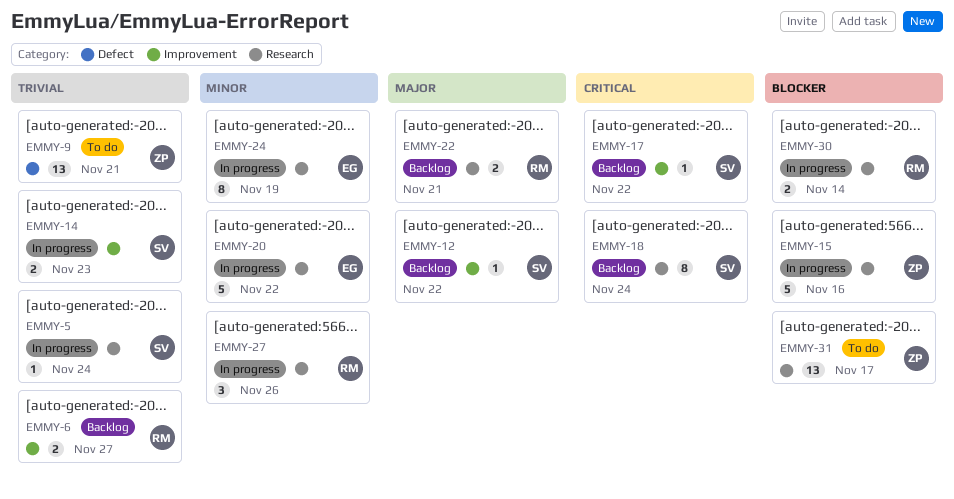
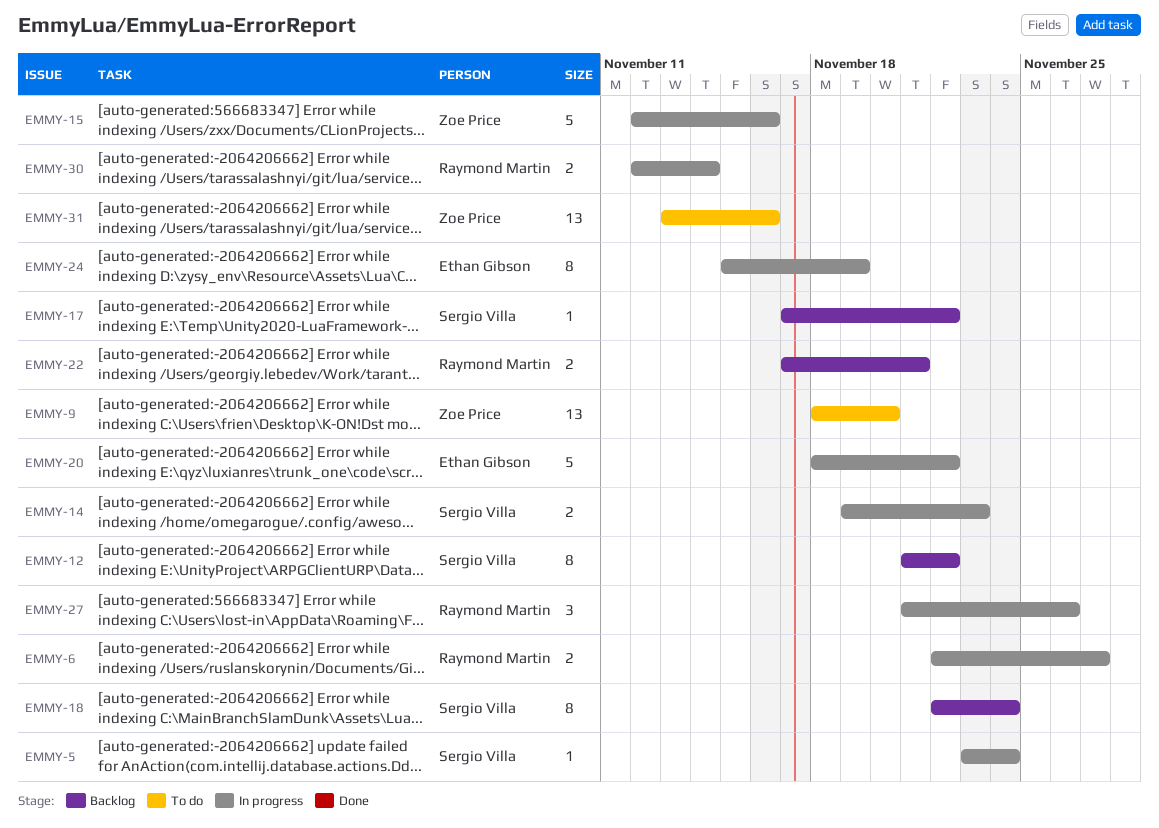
EMMY-6, status: Backlog -> In progress
EMMY-9, due: Nov 21 -> Nov 20
EMMY-12, estimate: 1 -> 8
EMMY-31, due: Nov 17 -> Nov 16

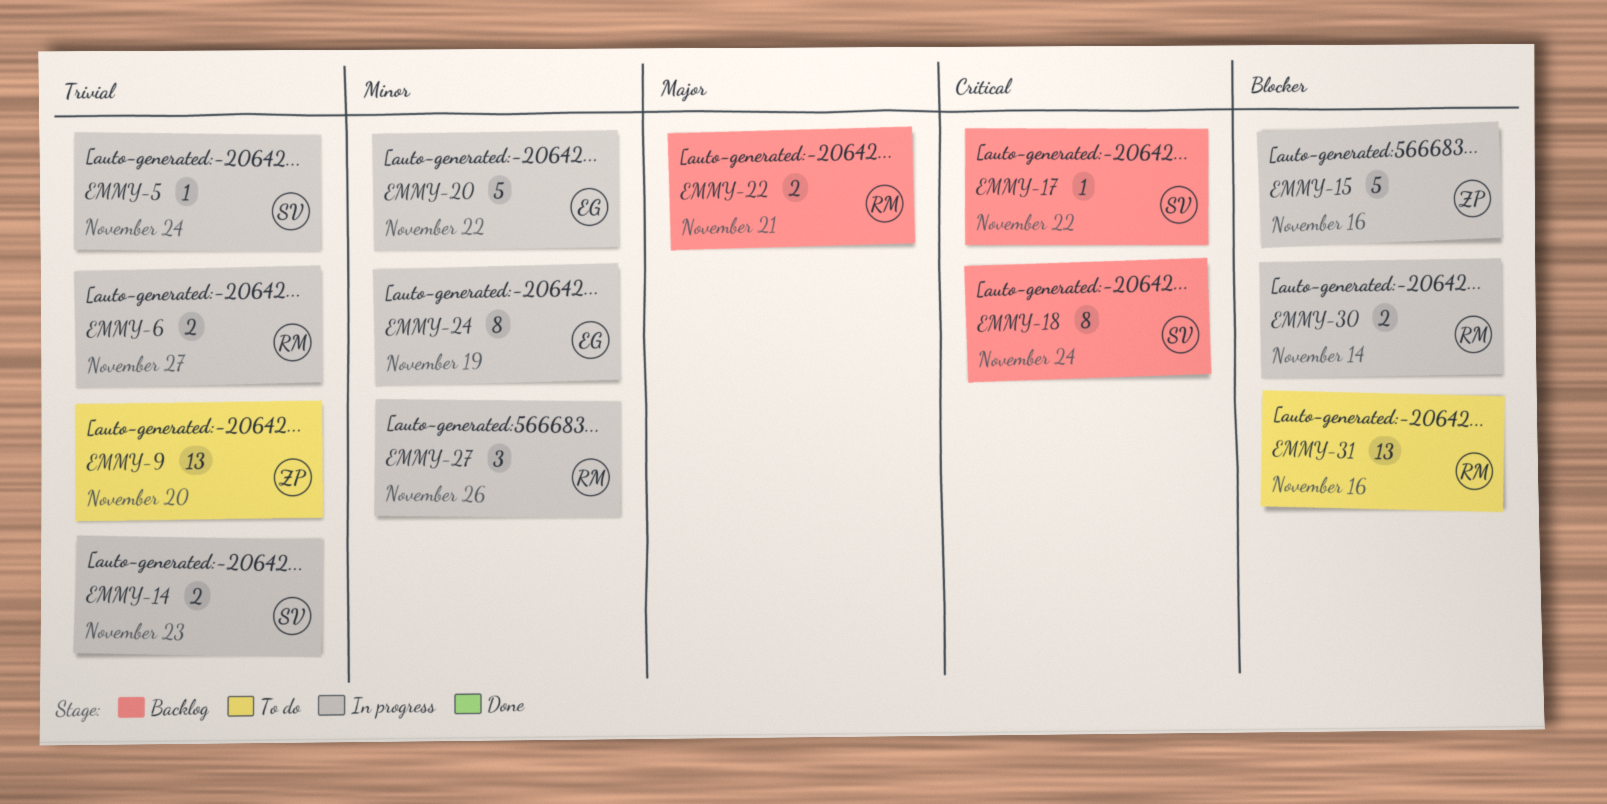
EMMY-12: present -> none
EMMY-31, owner: Zoe Price -> Raymond Martin

